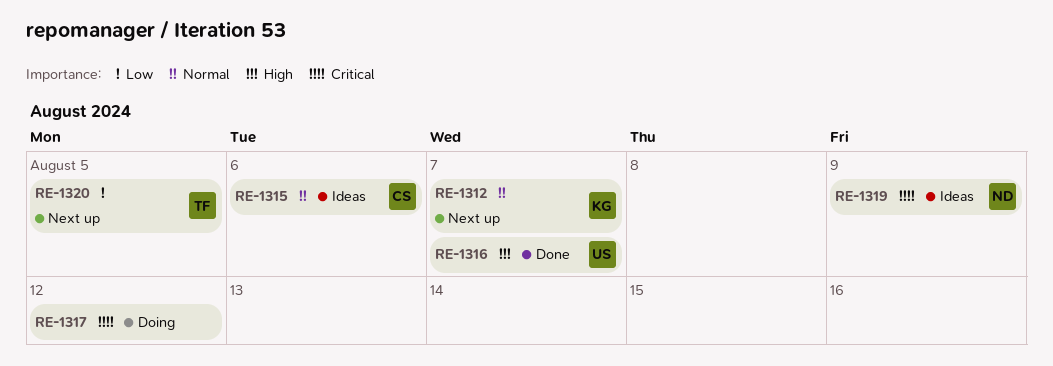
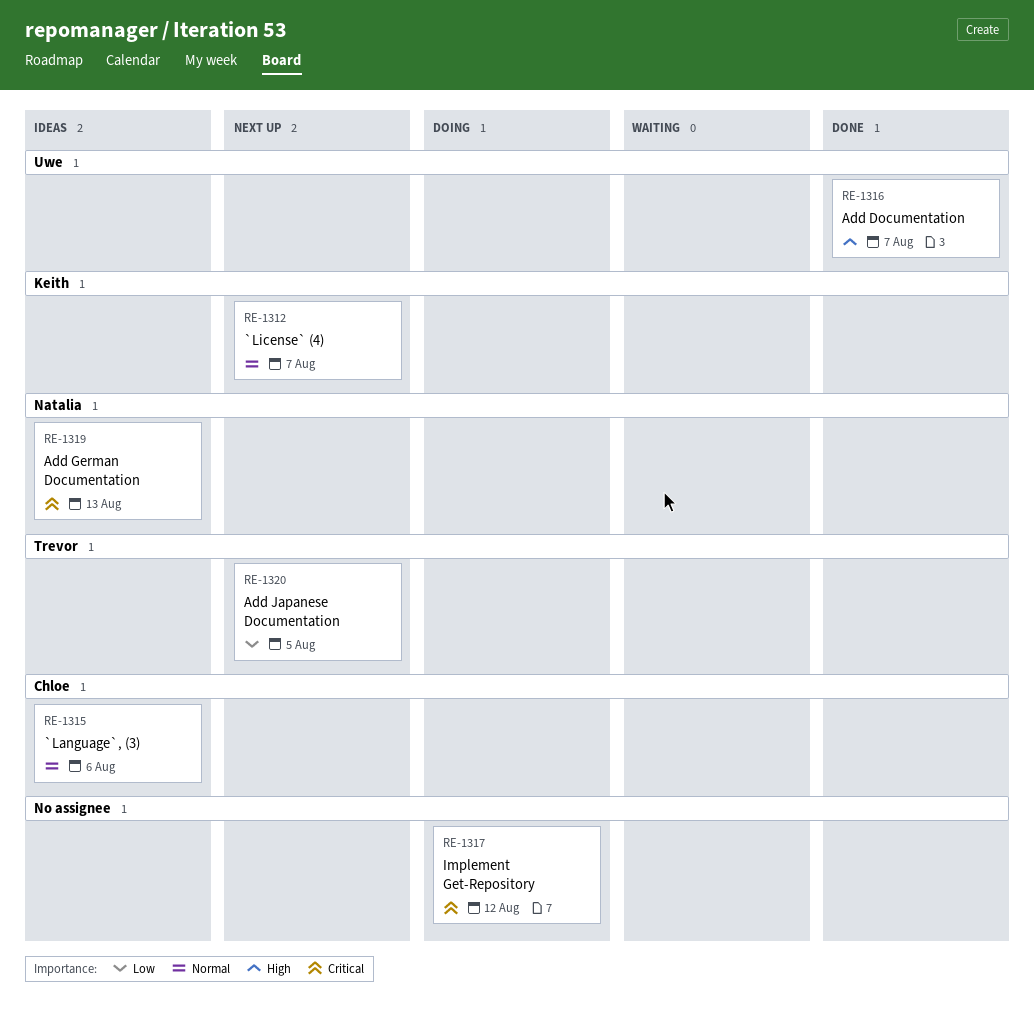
RE-1319, due: Aug 9 -> Aug 13

